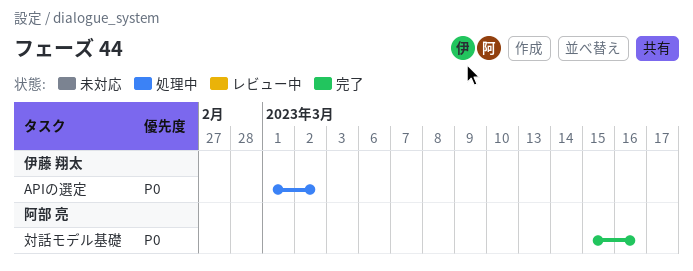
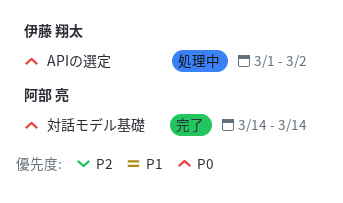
対話モデル基礎, start: Mar 15 -> Mar 14
対話モデル基礎, due: Mar 16 -> Mar 14

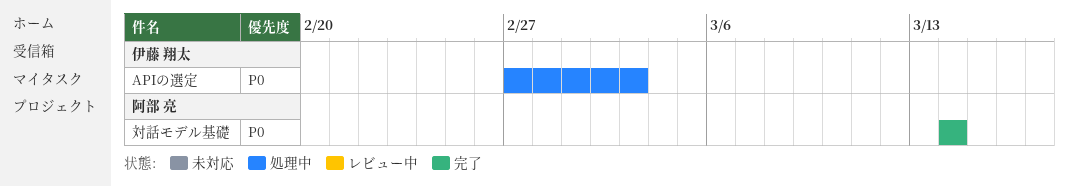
APIの選定, start: Mar 1 -> Feb 27
APIの選定, due: Mar 2 -> Mar 3

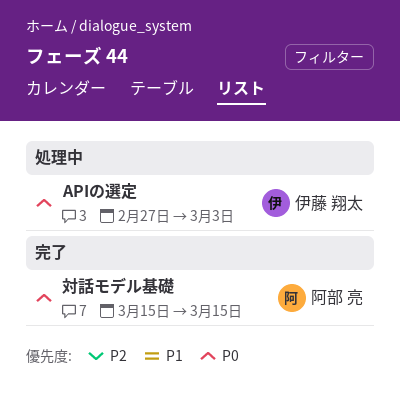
対話モデル基礎, start: Mar 14 -> Mar 15
対話モデル基礎, due: Mar 14 -> Mar 15

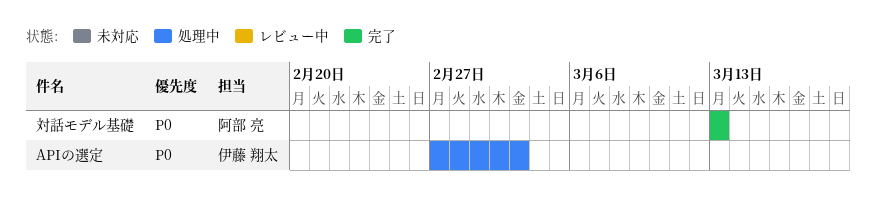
対話モデル基礎, start: Mar 15 -> Mar 13
対話モデル基礎, due: Mar 15 -> Mar 13

